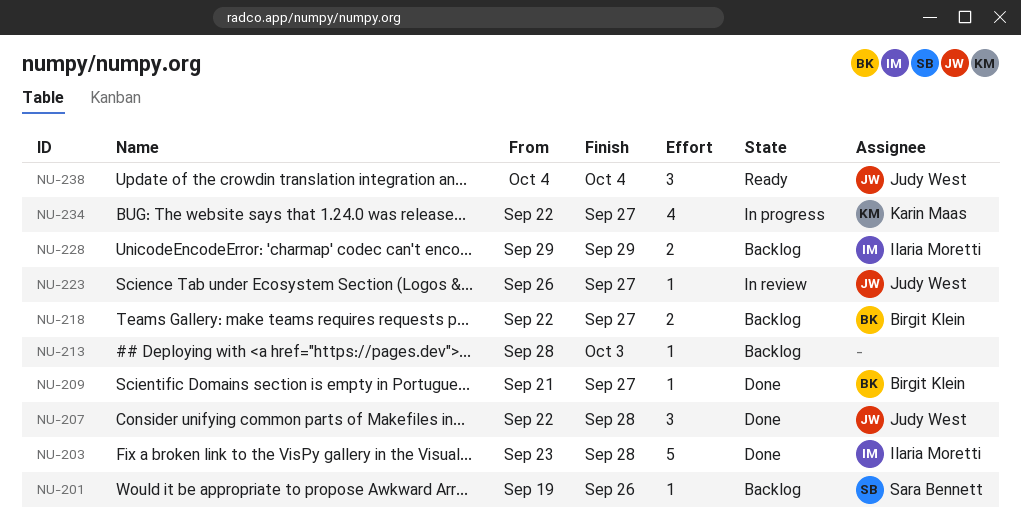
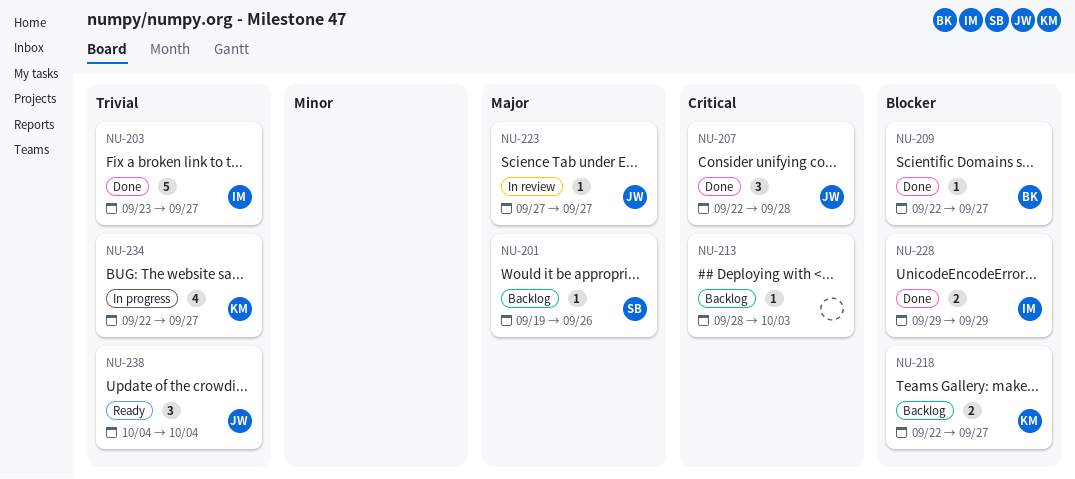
NU-203, due: Sep 28 -> Sep 27
NU-209, start: Sep 21 -> Sep 22
NU-218, owner: Birgit Klein -> Karin Maas
NU-223, start: Sep 26 -> Sep 27
NU-228, status: Backlog -> Done

